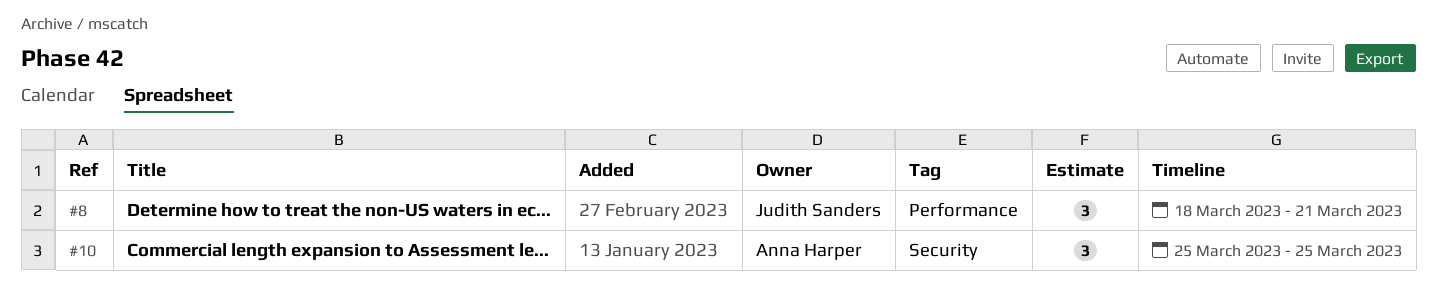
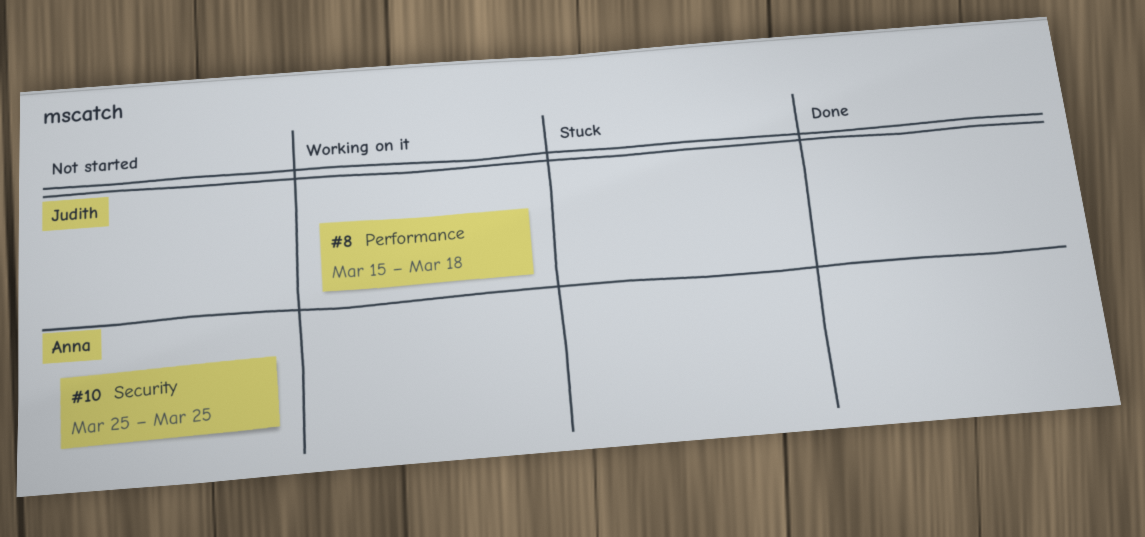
#8, start: Mar 18 -> Mar 15
#8, due: Mar 21 -> Mar 18

